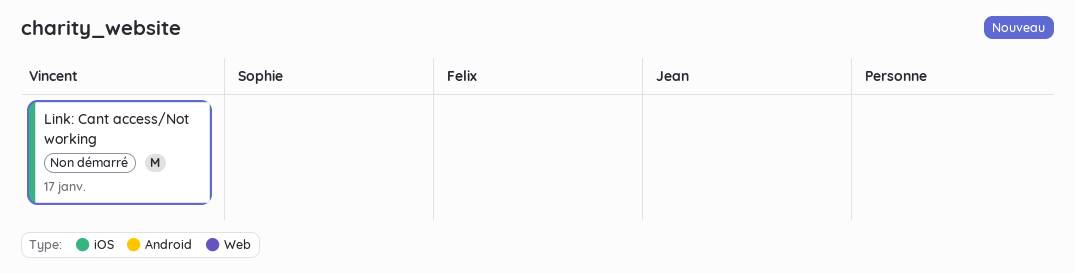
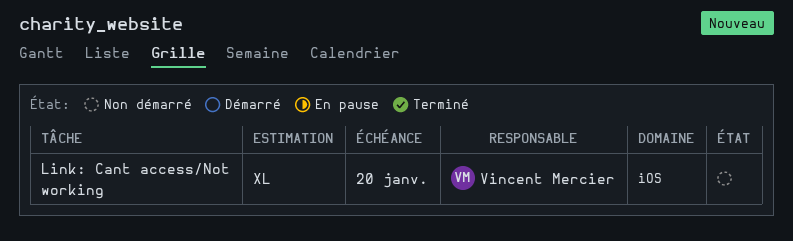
Link: Cant access/Not working, estimate: M -> XL
Link: Cant access/Not working, due: Jan 17 -> Jan 20

